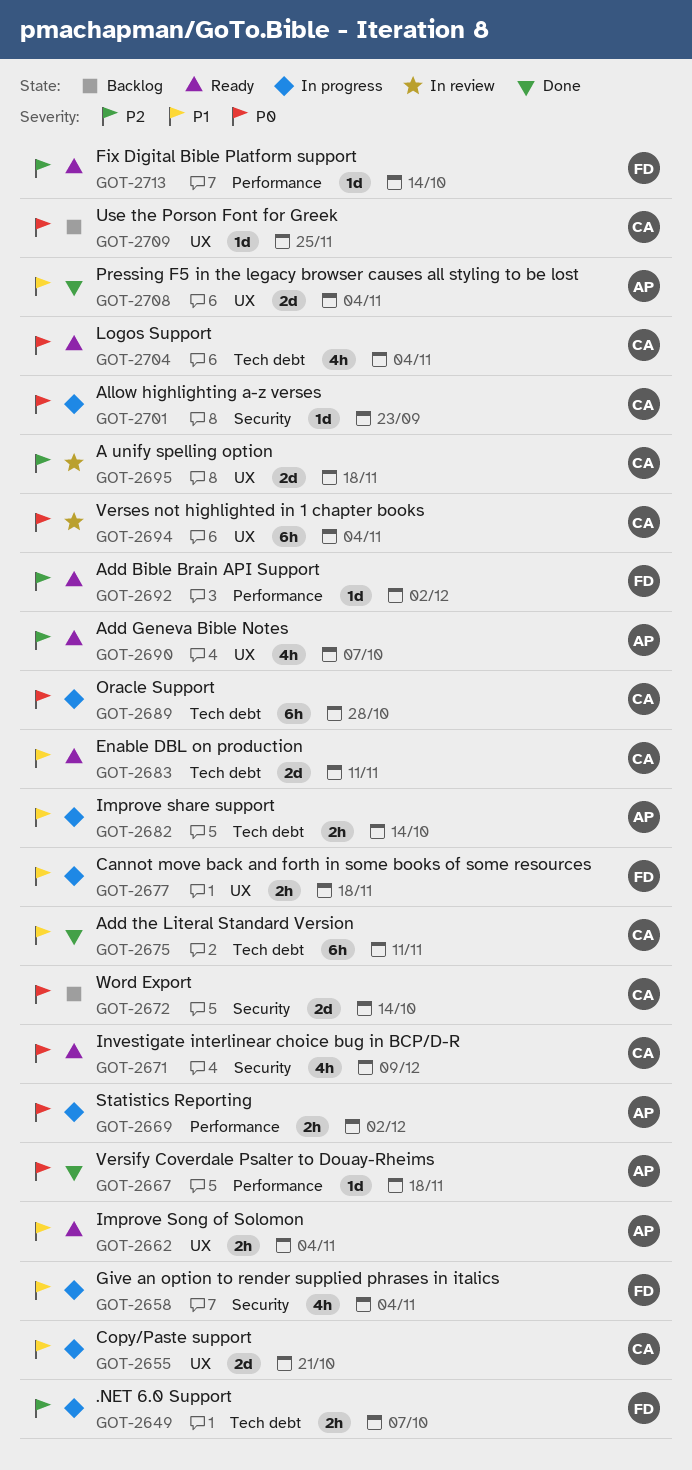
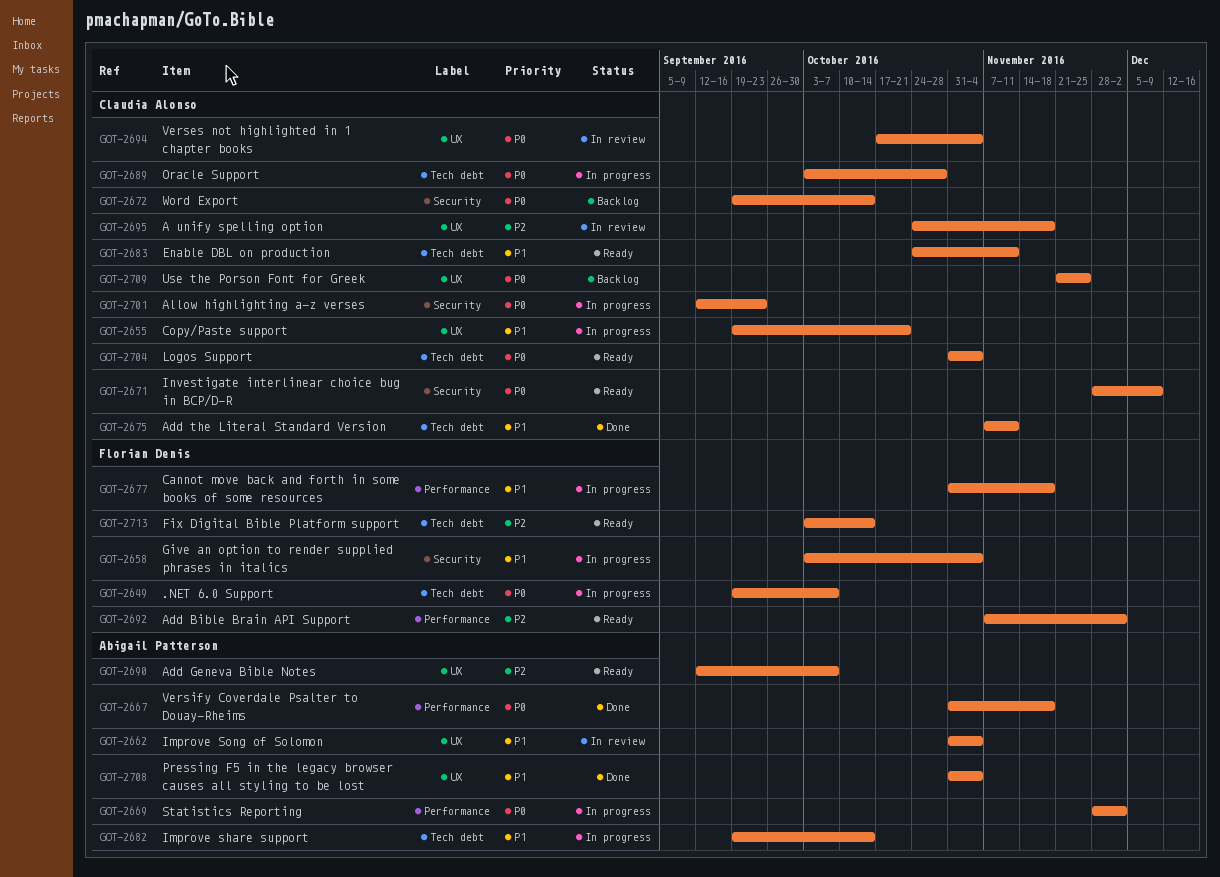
GOT-2649, priority: P2 -> P0
GOT-2662, status: Ready -> In review
GOT-2677, label: UX -> Performance
GOT-2713, label: Performance -> Tech debt

